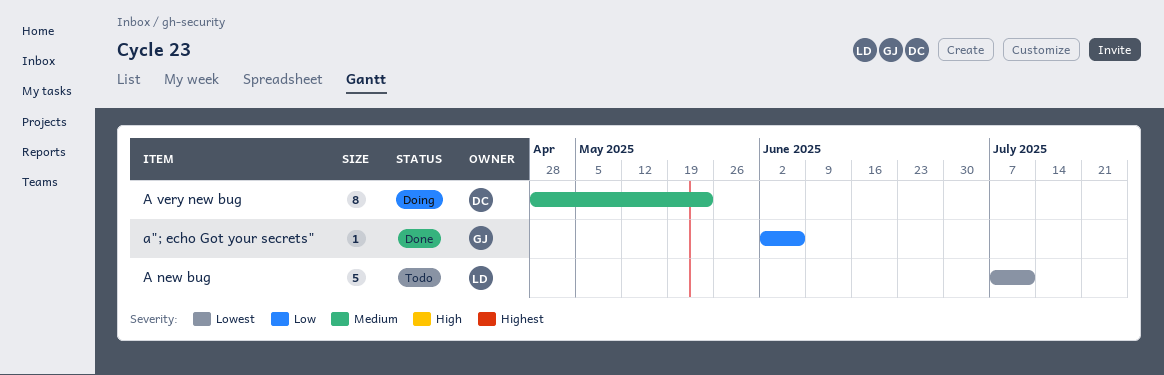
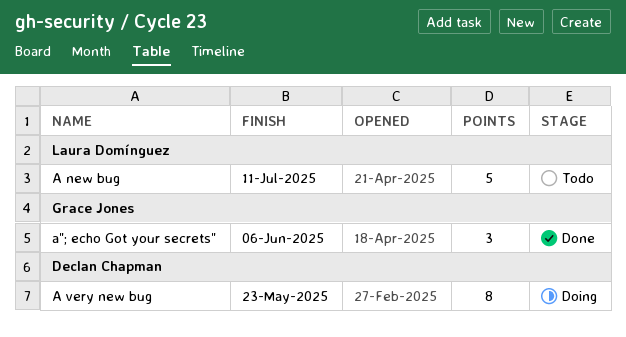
a"; echo Got your secrets", estimate: 1 -> 3

